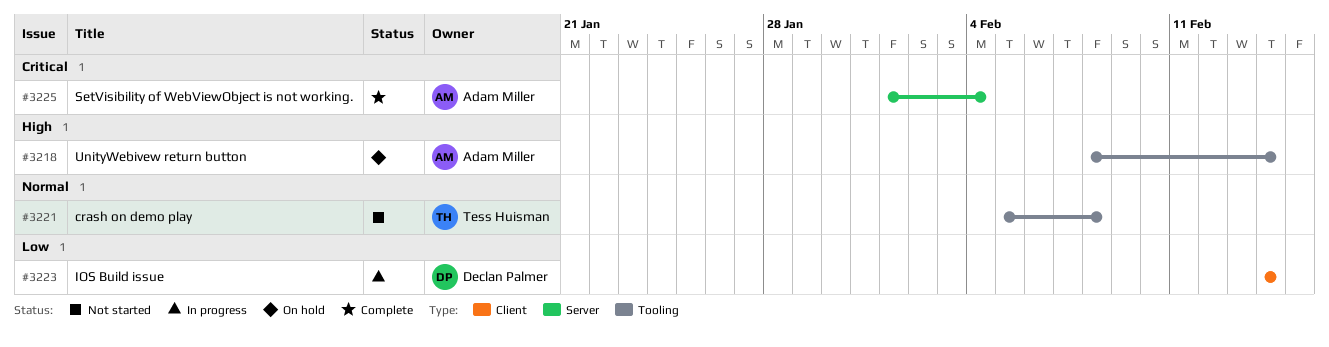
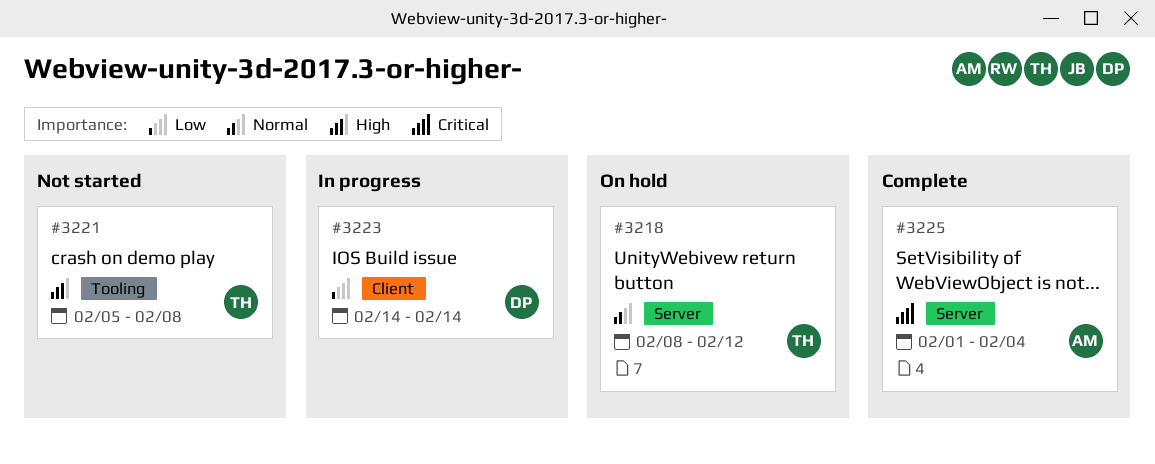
#3218, owner: Adam Miller -> Tess Huisman
#3218, priority: High -> Normal
#3218, label: Tooling -> Server
#3218, due: Feb 14 -> Feb 12
#3221, priority: Normal -> High

